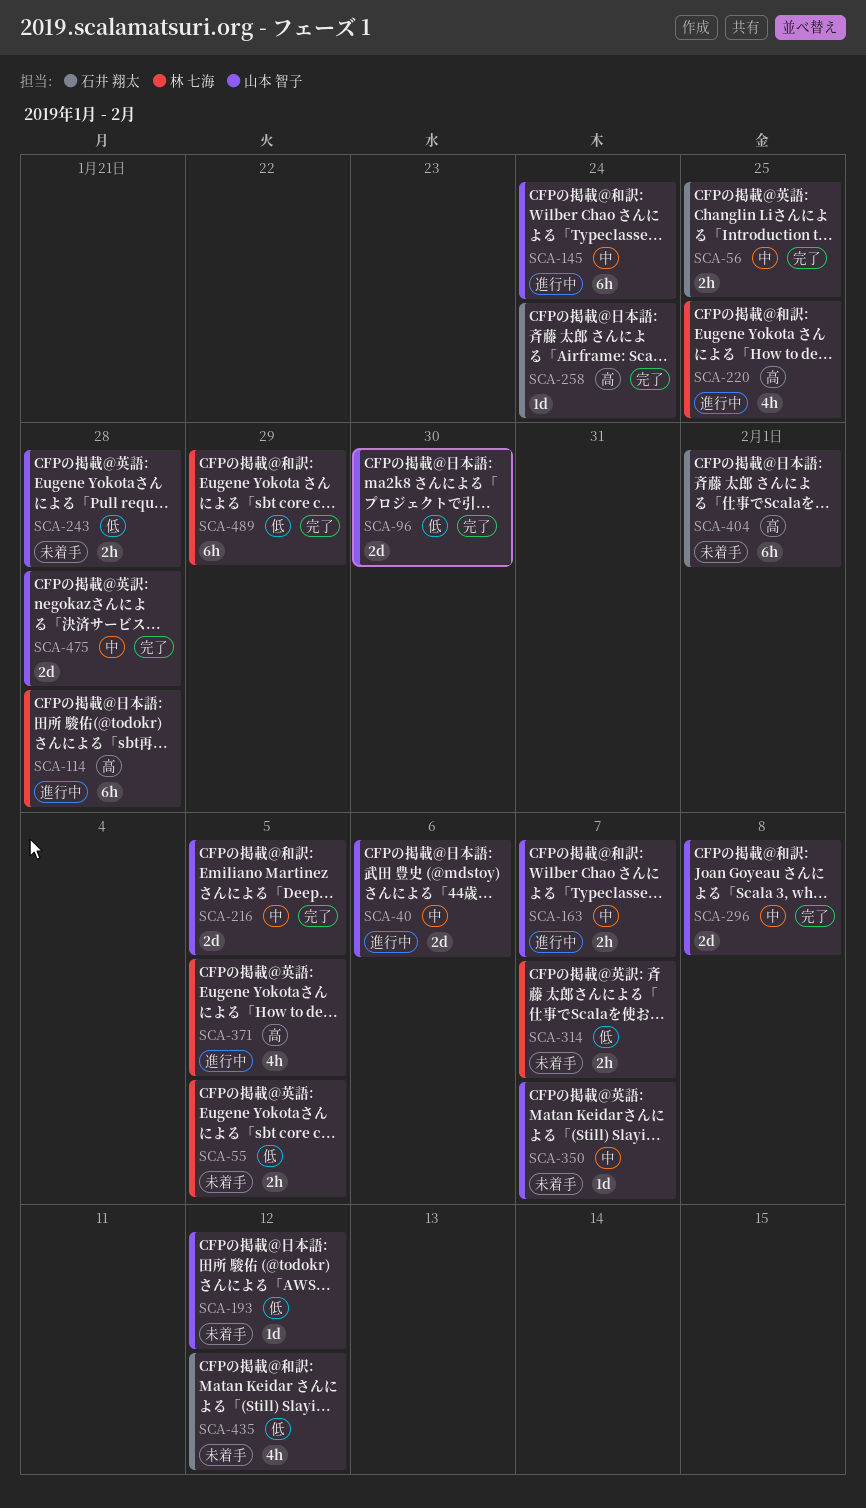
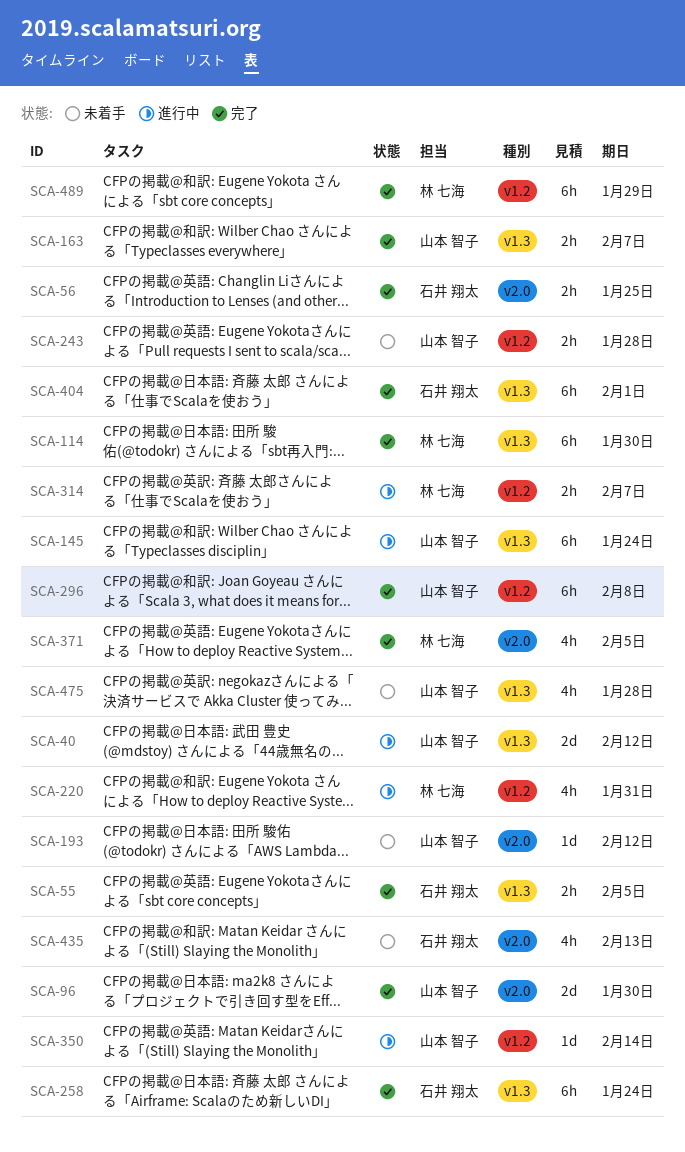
SCA-40, due: Feb 6 -> Feb 12
SCA-55, status: 未着手 -> 完了
SCA-55, owner: 林 七海 -> 石井 翔太
SCA-114, status: 進行中 -> 完了
SCA-114, due: Jan 28 -> Jan 30
SCA-163, status: 進行中 -> 完了
SCA-216: present -> none
SCA-220, due: Jan 25 -> Jan 31
SCA-258, estimate: 1d -> 6h
SCA-296, estimate: 2d -> 6h
SCA-314, status: 未着手 -> 進行中
SCA-350, status: 未着手 -> 進行中
SCA-350, due: Feb 7 -> Feb 14
SCA-371, status: 進行中 -> 完了
SCA-404, status: 未着手 -> 完了
SCA-435, due: Feb 12 -> Feb 13
SCA-475, status: 完了 -> 未着手
SCA-475, estimate: 2d -> 4h

